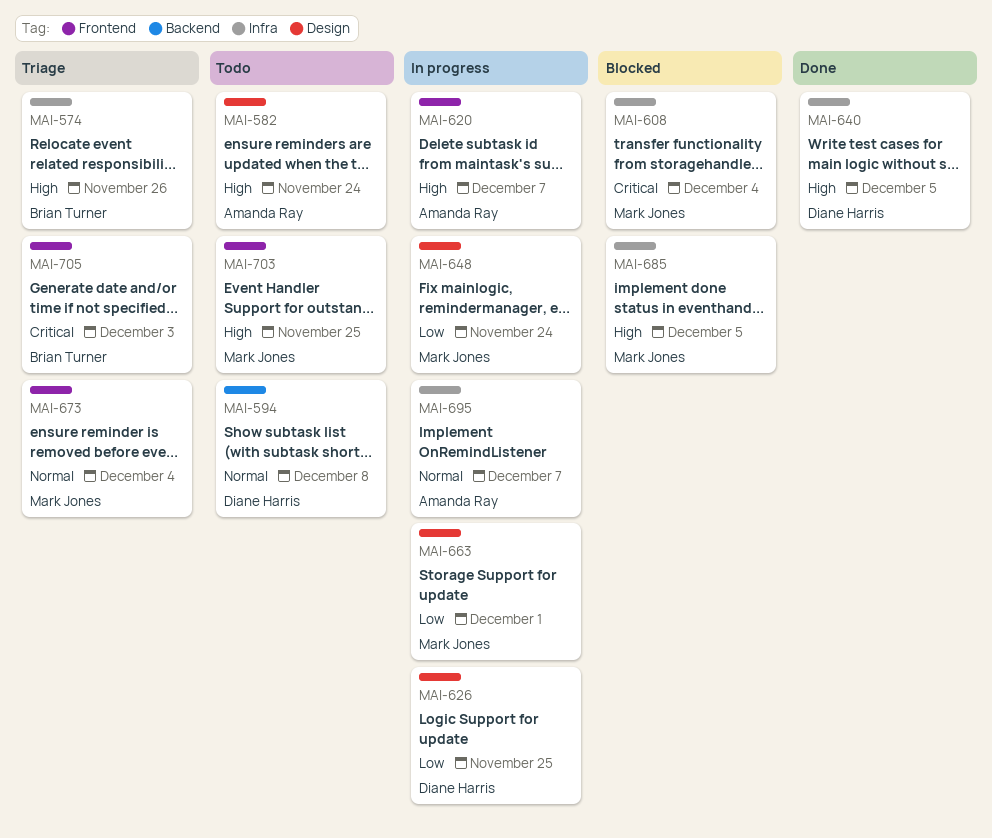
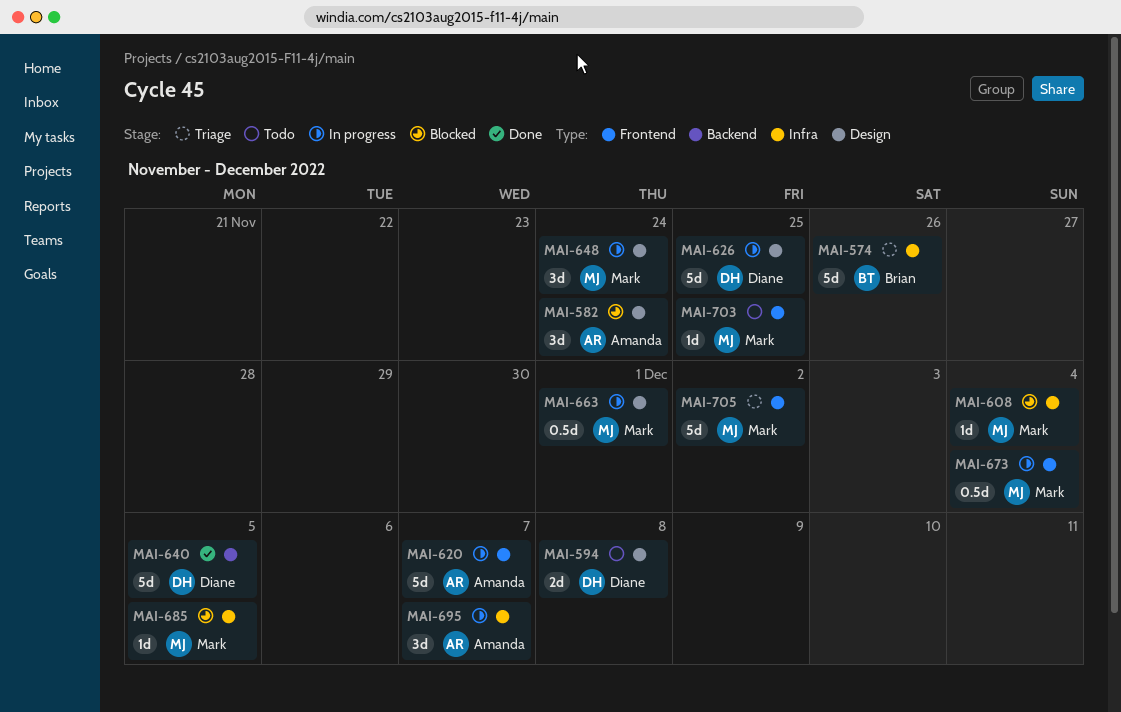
MAI-582, status: Todo -> Blocked
MAI-594, label: Backend -> Design
MAI-640, label: Infra -> Backend
MAI-673, status: Triage -> In progress
MAI-705, owner: Brian Turner -> Mark Jones
MAI-705, due: Dec 3 -> Dec 2

